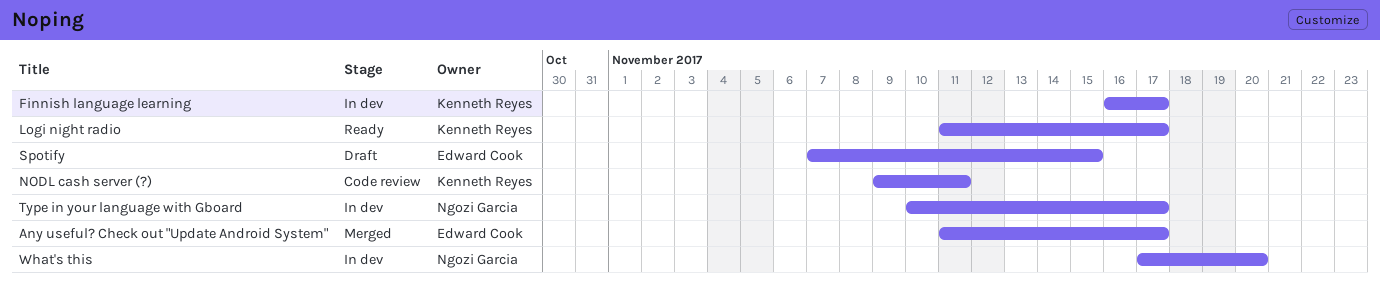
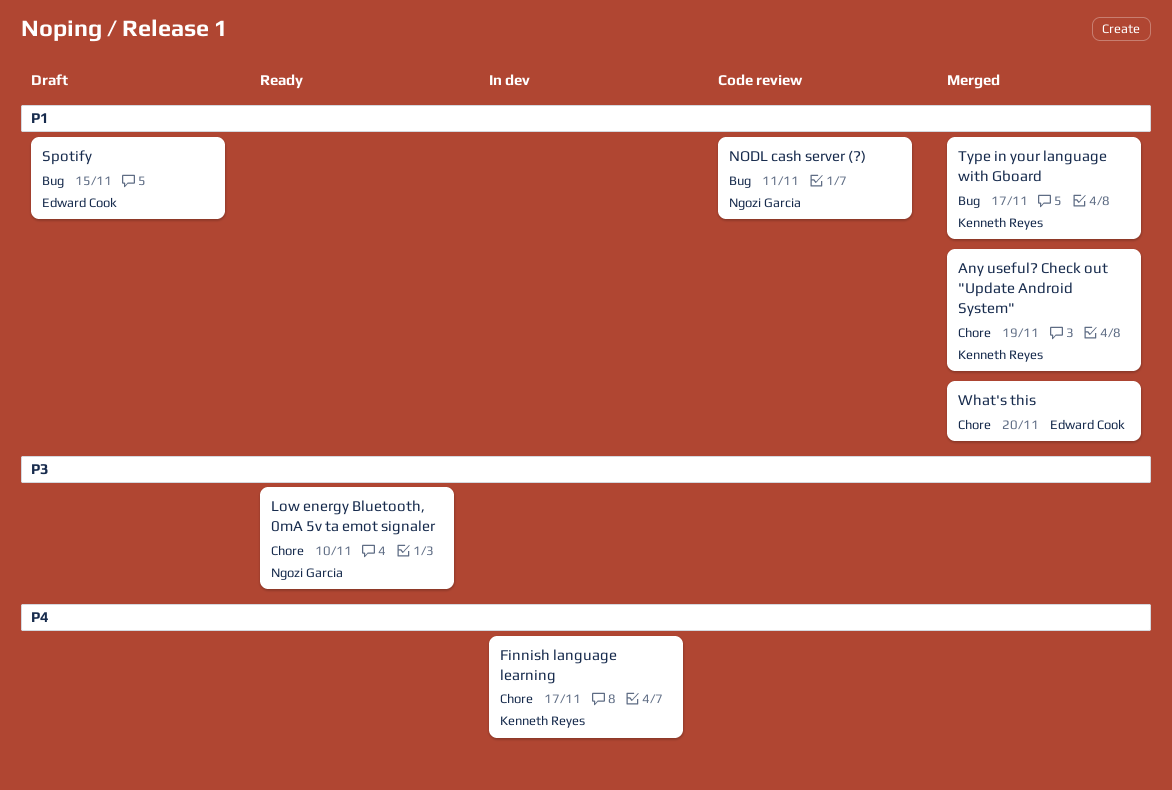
Any useful? Check out "Update Android System", owner: Edward Cook -> Kenneth Reyes
Any useful? Check out "Update Android System", due: Nov 17 -> Nov 19
Logi night radio: present -> none
Low energy Bluetooth, 0mA 5v ta emot signaler: none -> present
NODL cash server (?), owner: Kenneth Reyes -> Ngozi Garcia
Type in your language with Gboard, status: In dev -> Merged
Type in your language with Gboard, owner: Ngozi Garcia -> Kenneth Reyes
What's this, status: In dev -> Merged
What's this, owner: Ngozi Garcia -> Edward Cook

